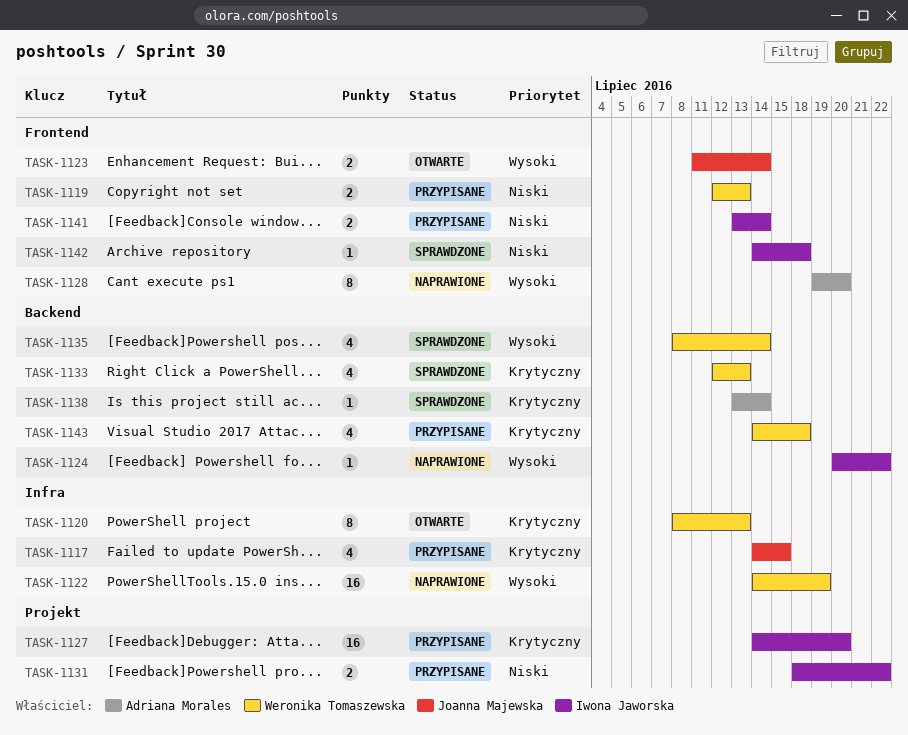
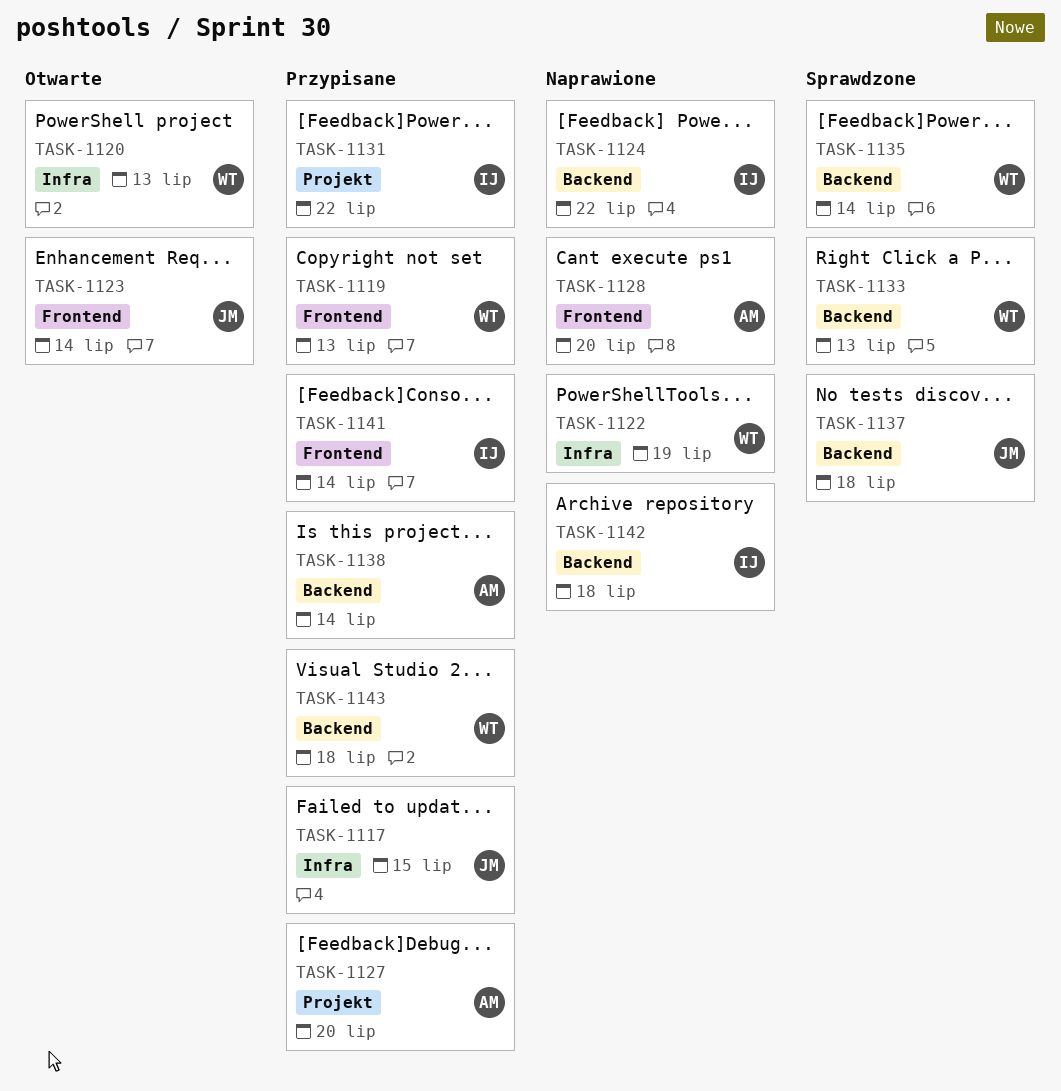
TASK-1127, owner: Iwona Jaworska -> Adriana Morales
TASK-1137: none -> present
TASK-1138, status: Sprawdzone -> Przypisane
TASK-1142, status: Sprawdzone -> Naprawione
TASK-1142, label: Frontend -> Backend

